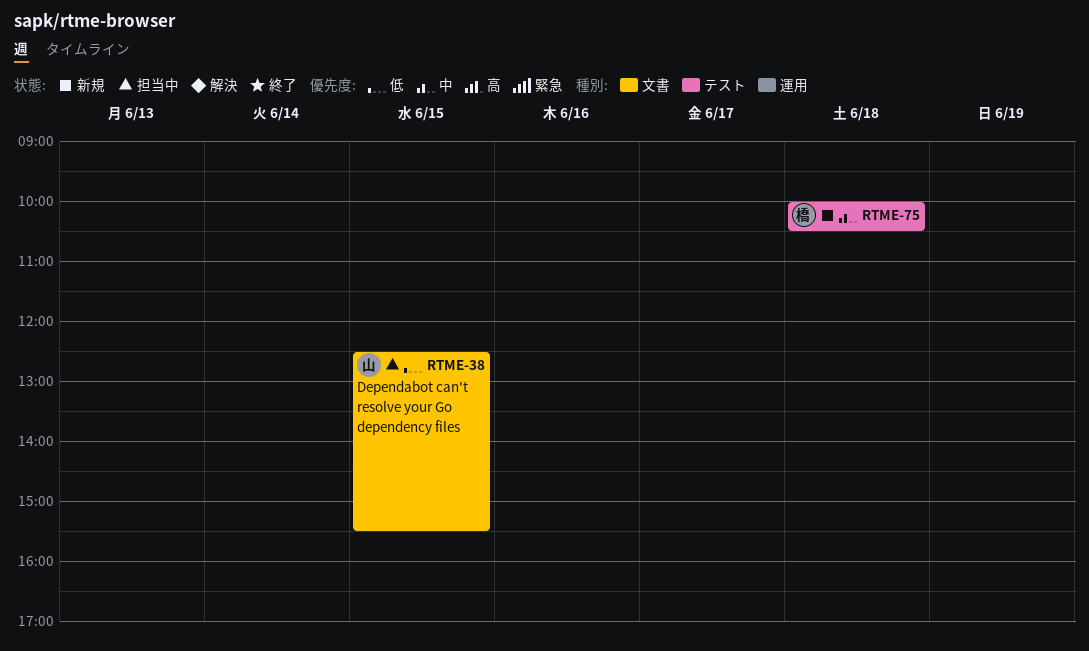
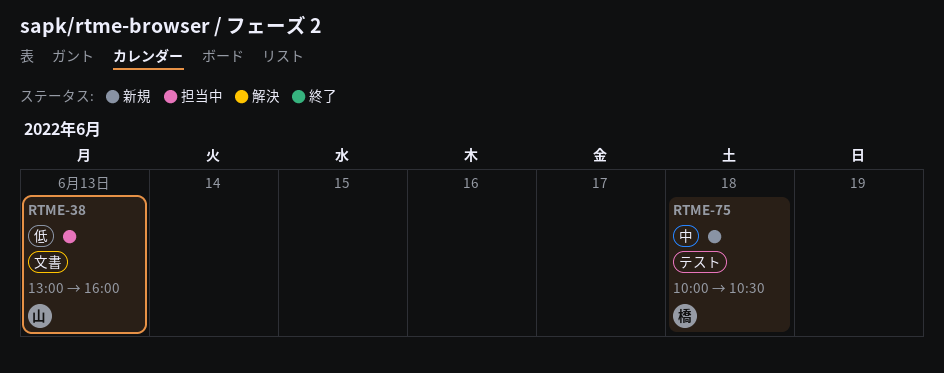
RTME-38, day: Jun 15 -> Jun 13
RTME-38, begins: 12:30 -> 13:00
RTME-38, ends: 15:30 -> 16:00

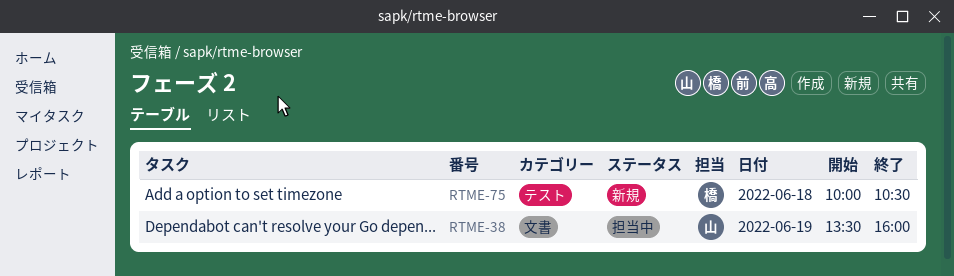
RTME-38, day: Jun 13 -> Jun 19
RTME-38, begins: 13:00 -> 13:30

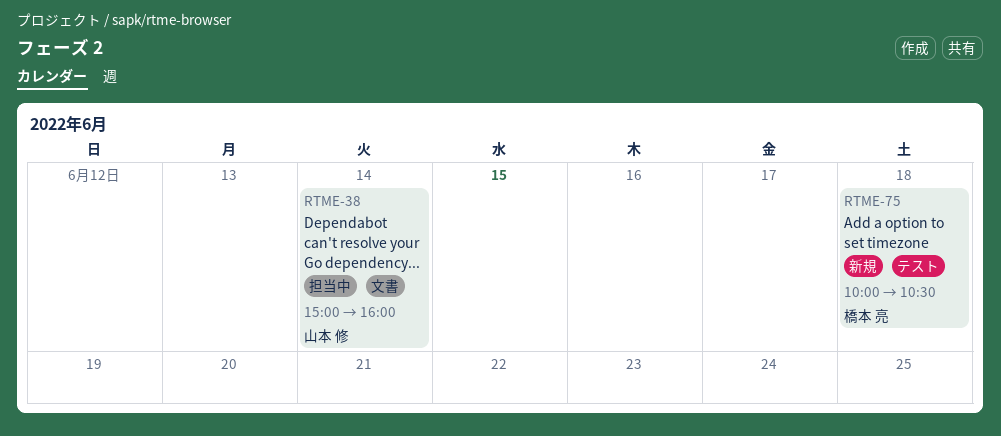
RTME-38, day: Jun 19 -> Jun 14
RTME-38, begins: 13:30 -> 15:00

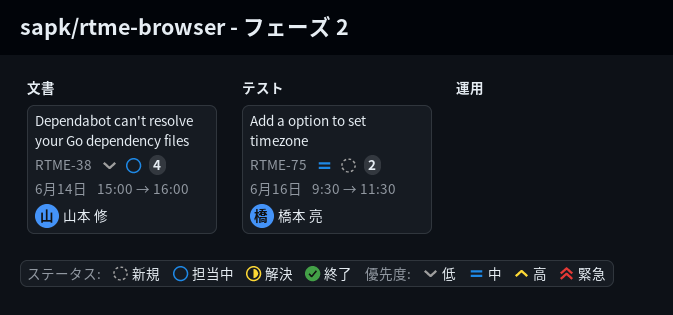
RTME-75, day: Jun 18 -> Jun 16
RTME-75, begins: 10:00 -> 09:30
RTME-75, ends: 10:30 -> 11:30

